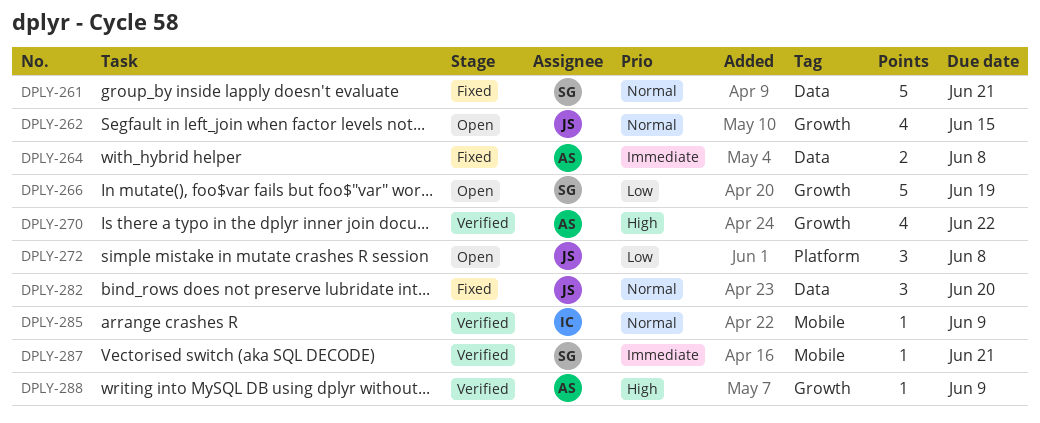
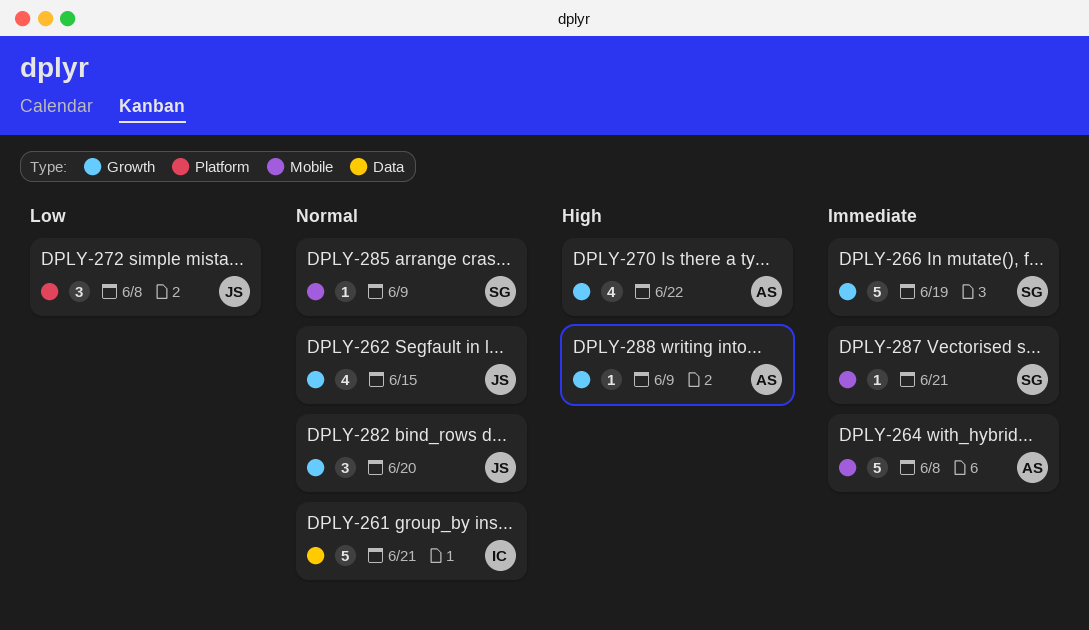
DPLY-261, owner: SG -> IC
DPLY-264, label: Data -> Mobile
DPLY-264, estimate: 2 -> 5
DPLY-266, priority: Low -> Immediate
DPLY-282, label: Data -> Growth
DPLY-285, owner: IC -> SG

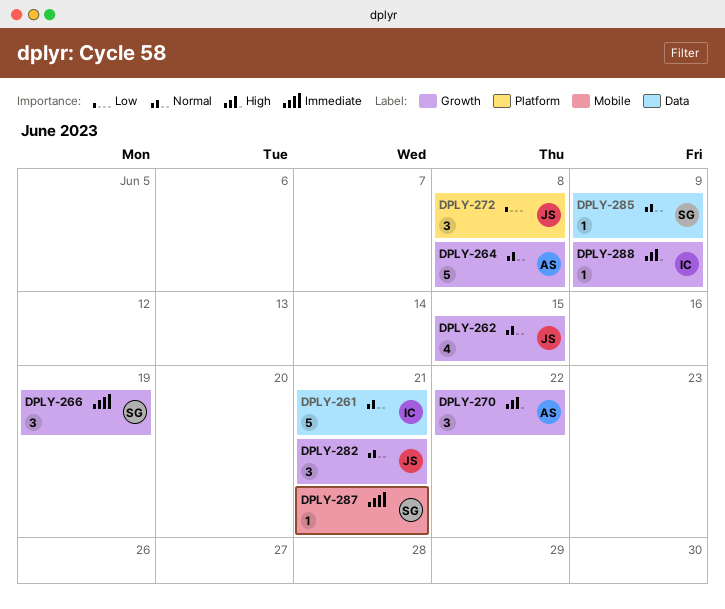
DPLY-264, priority: Immediate -> Normal
DPLY-264, label: Mobile -> Growth
DPLY-266, estimate: 5 -> 3
DPLY-270, estimate: 4 -> 3
DPLY-282, due: Jun 20 -> Jun 21
DPLY-285, label: Mobile -> Data
DPLY-288, owner: AS -> IC

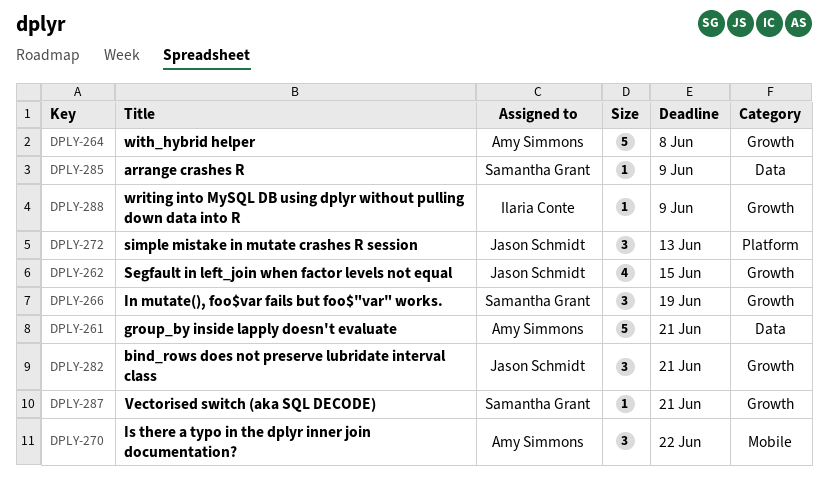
DPLY-261, owner: Ilaria Conte -> Amy Simmons
DPLY-270, label: Growth -> Mobile
DPLY-272, due: Jun 8 -> Jun 13
DPLY-287, label: Mobile -> Growth

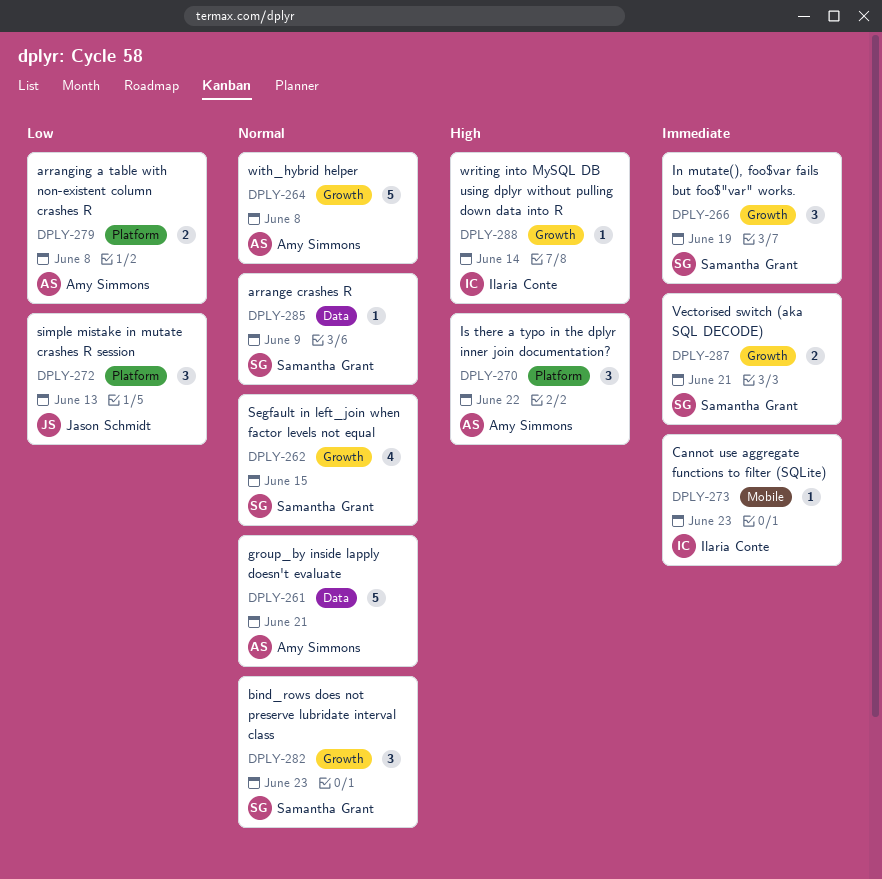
DPLY-262, owner: Jason Schmidt -> Samantha Grant
DPLY-270, label: Mobile -> Platform
DPLY-273: none -> present
DPLY-279: none -> present
DPLY-282, owner: Jason Schmidt -> Samantha Grant
DPLY-282, due: Jun 21 -> Jun 23
DPLY-287, estimate: 1 -> 2
DPLY-288, due: Jun 9 -> Jun 14

